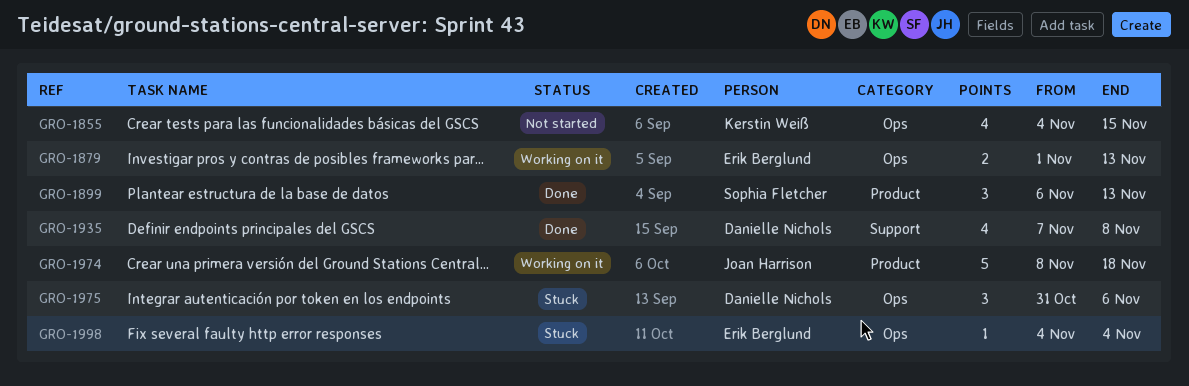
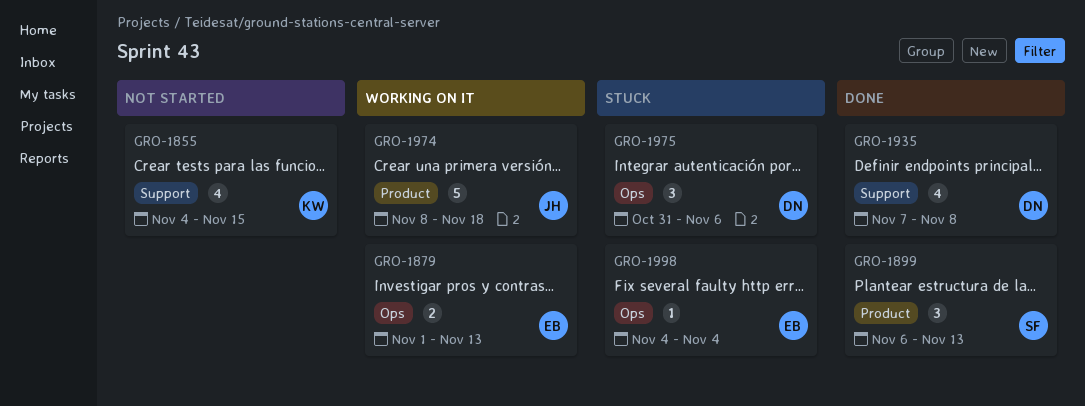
GRO-1855, label: Ops -> Support

